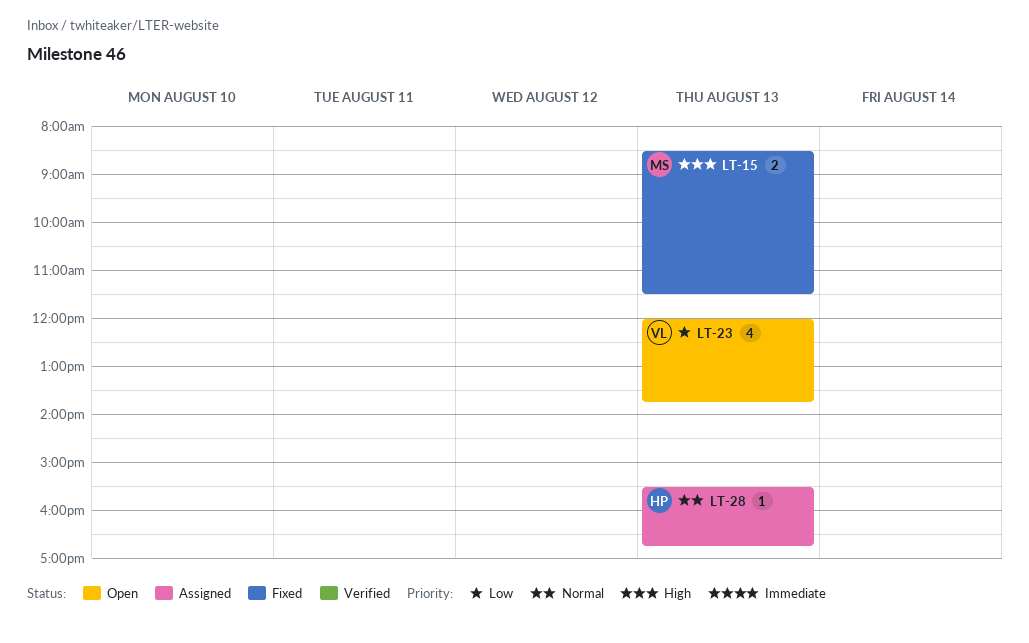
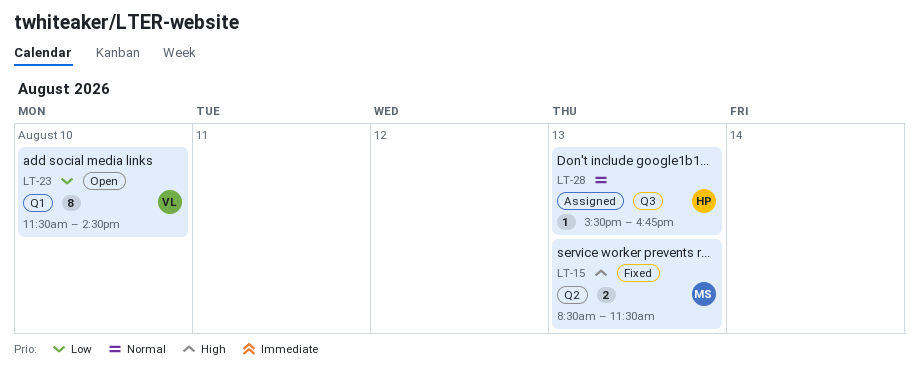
LT-23, estimate: 4 -> 8
LT-23, day: Aug 13 -> Aug 10
LT-23, begins: 12:00 -> 11:30
LT-23, ends: 13:45 -> 14:30

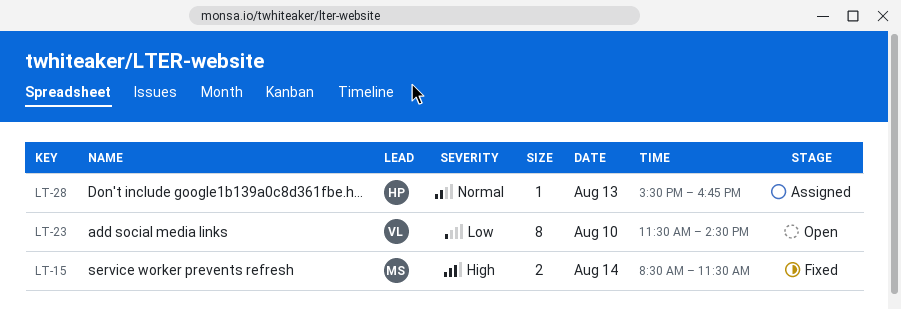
LT-15, day: Aug 13 -> Aug 14

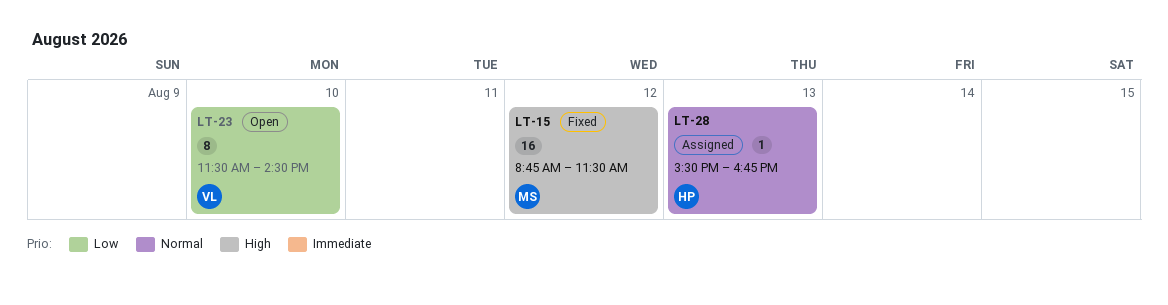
LT-15, estimate: 2 -> 16
LT-15, day: Aug 14 -> Aug 12
LT-15, begins: 08:30 -> 08:45

